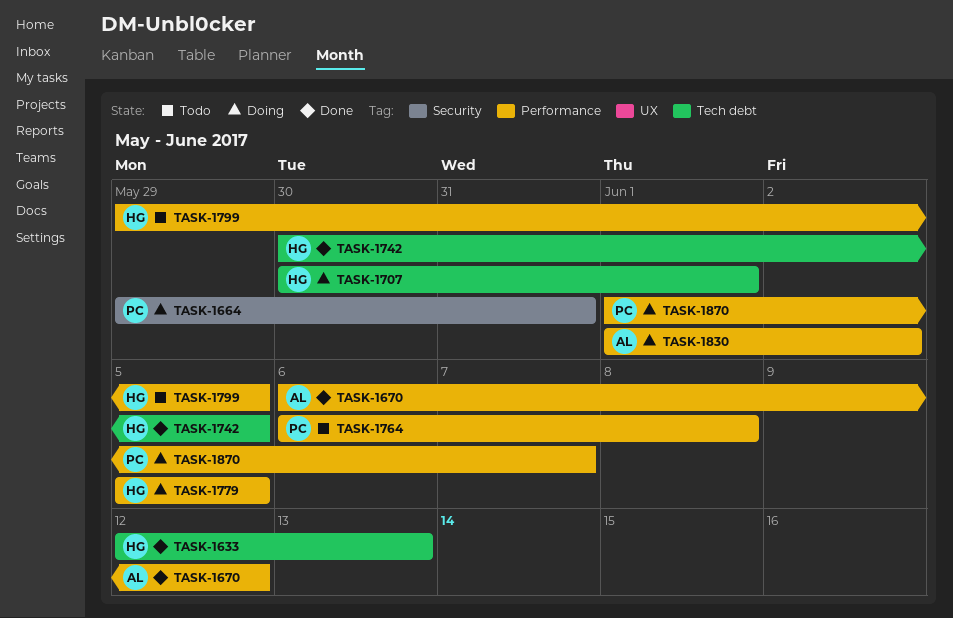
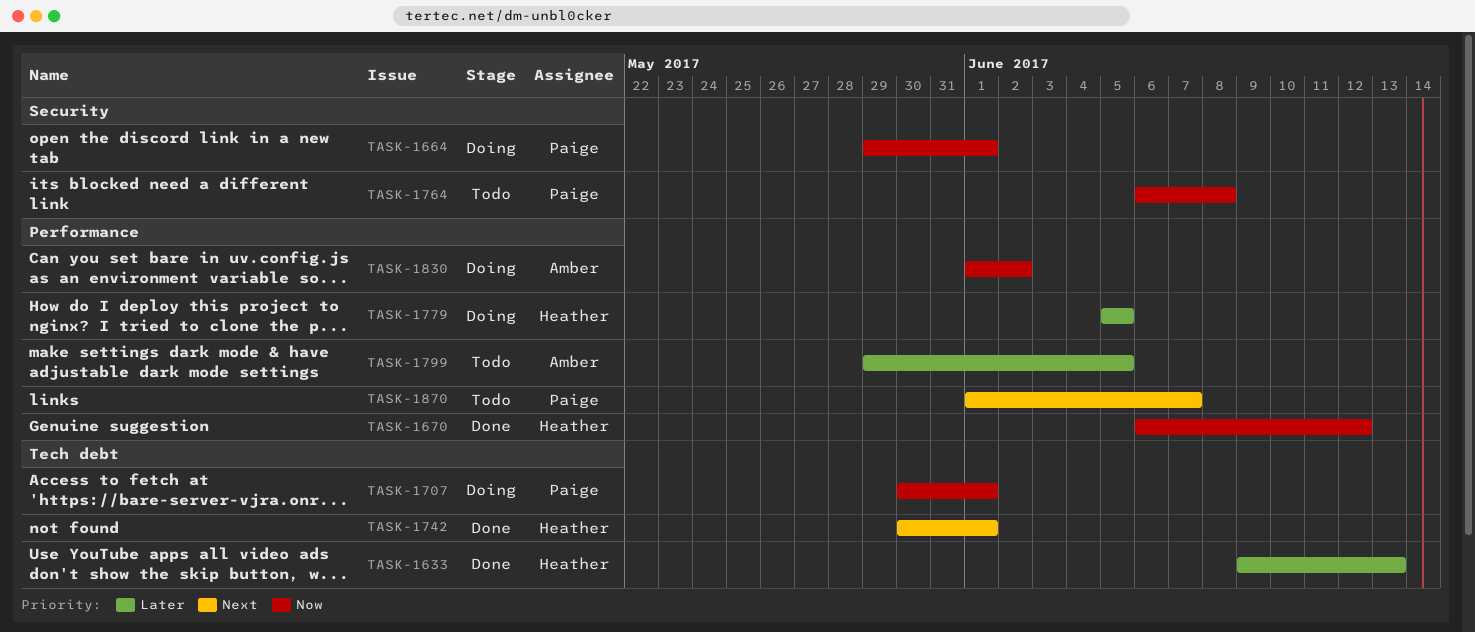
TASK-1633, start: Jun 12 -> Jun 9
TASK-1664, due: May 31 -> Jun 1
TASK-1670, owner: Amber -> Heather
TASK-1707, owner: Heather -> Paige
TASK-1742, due: Jun 5 -> Jun 1
TASK-1764, label: Performance -> Security
TASK-1799, owner: Heather -> Amber
TASK-1870, status: Doing -> Todo

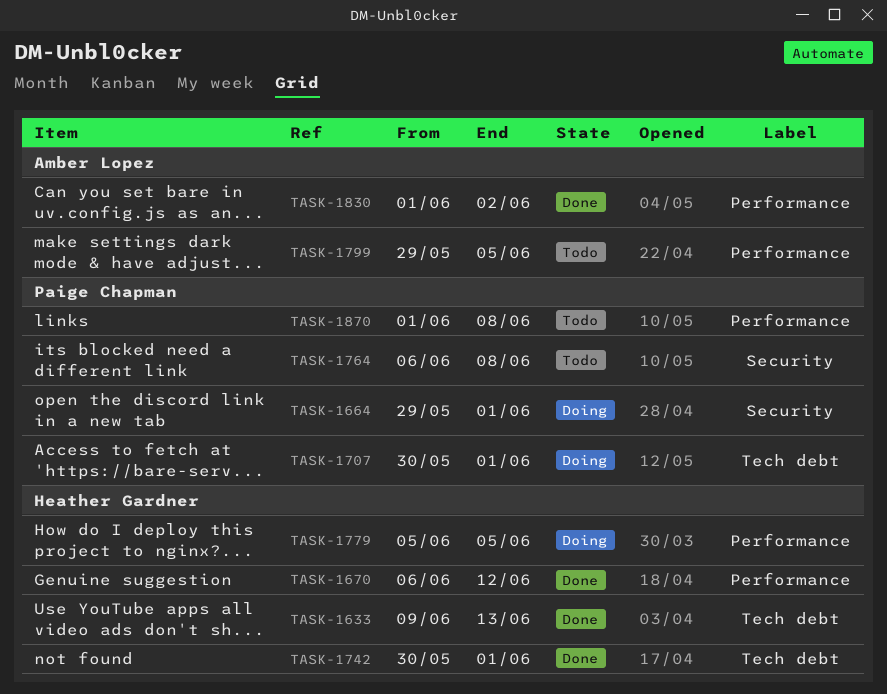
TASK-1830, status: Doing -> Done
TASK-1870, due: Jun 7 -> Jun 8

